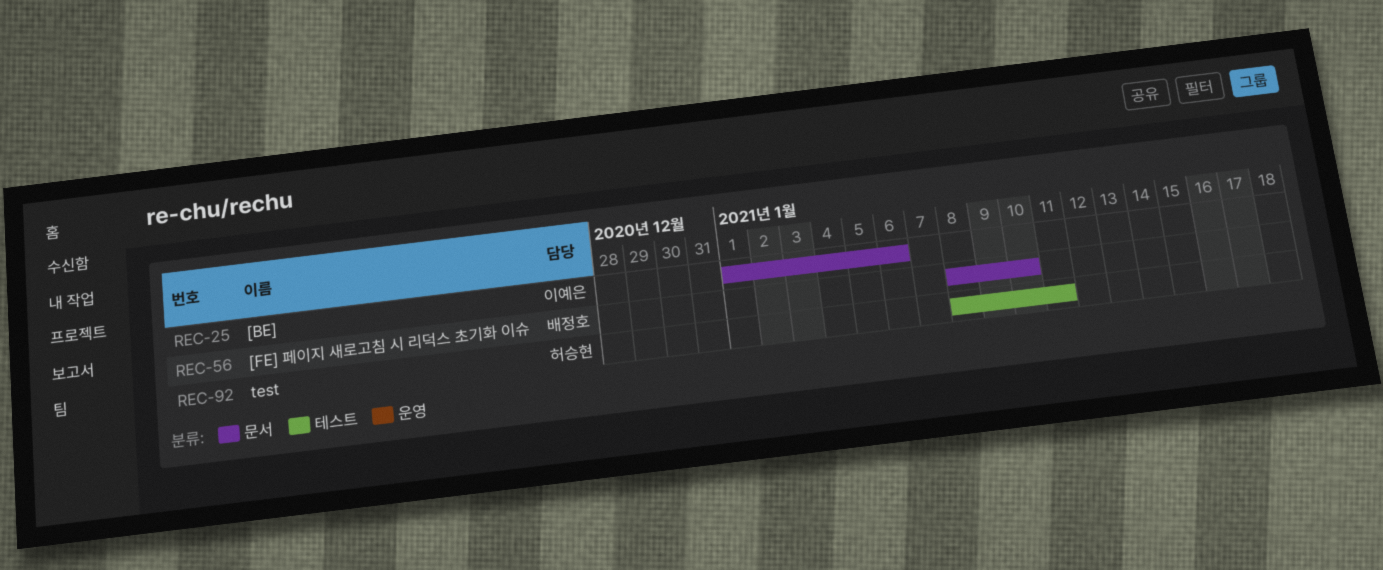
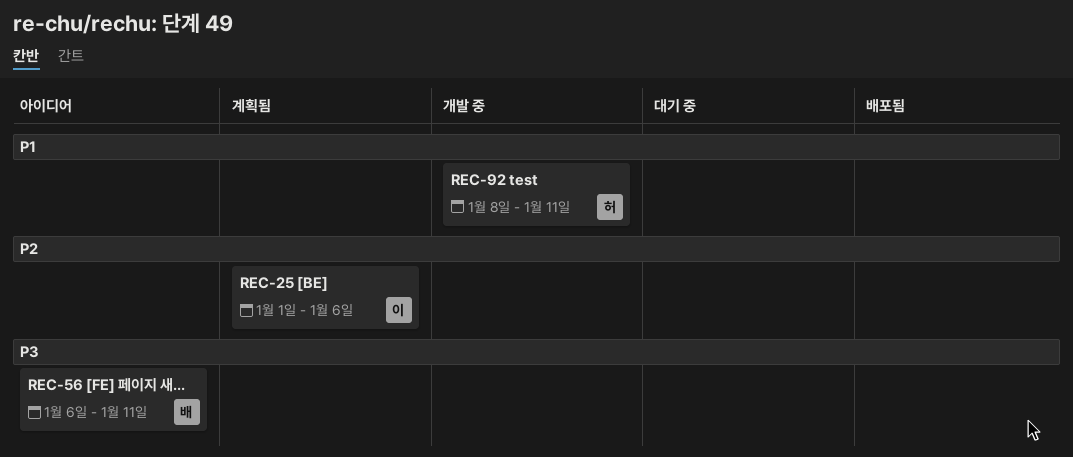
REC-56, start: Jan 8 -> Jan 6
REC-56, due: Jan 10 -> Jan 11

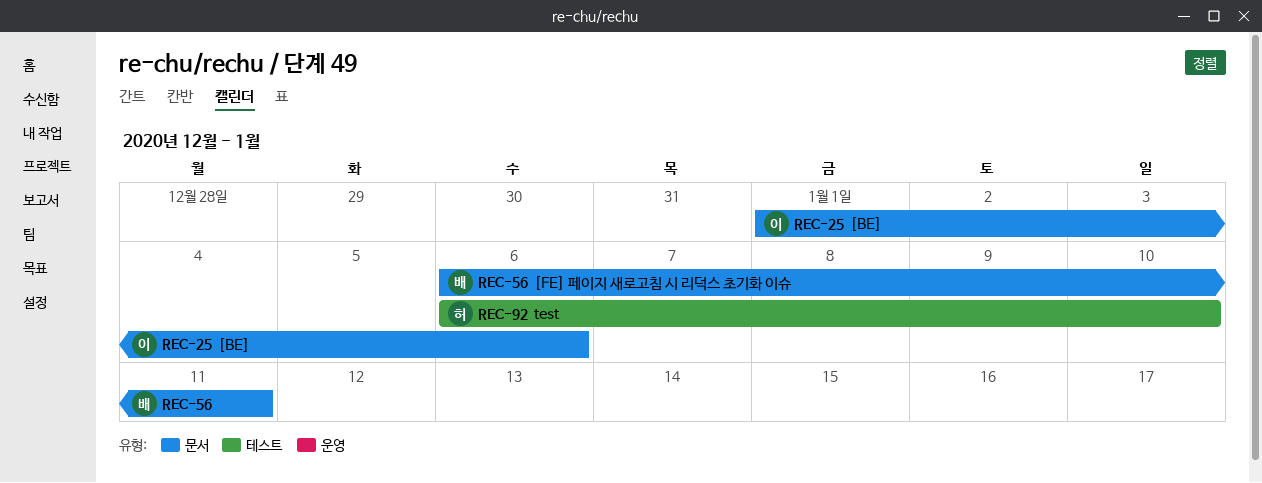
REC-92, start: Jan 8 -> Jan 6
REC-92, due: Jan 11 -> Jan 10

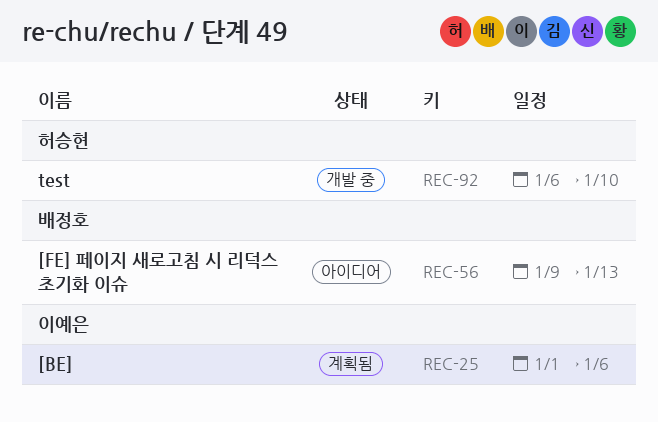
REC-56, start: Jan 6 -> Jan 9
REC-56, due: Jan 11 -> Jan 13

